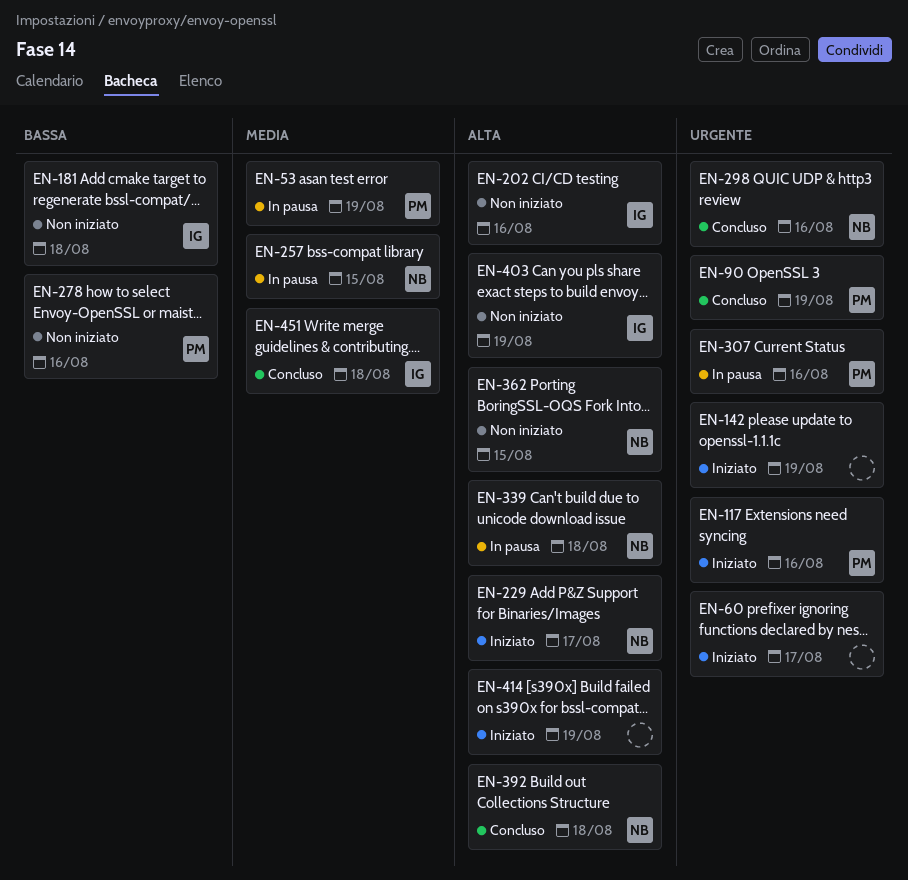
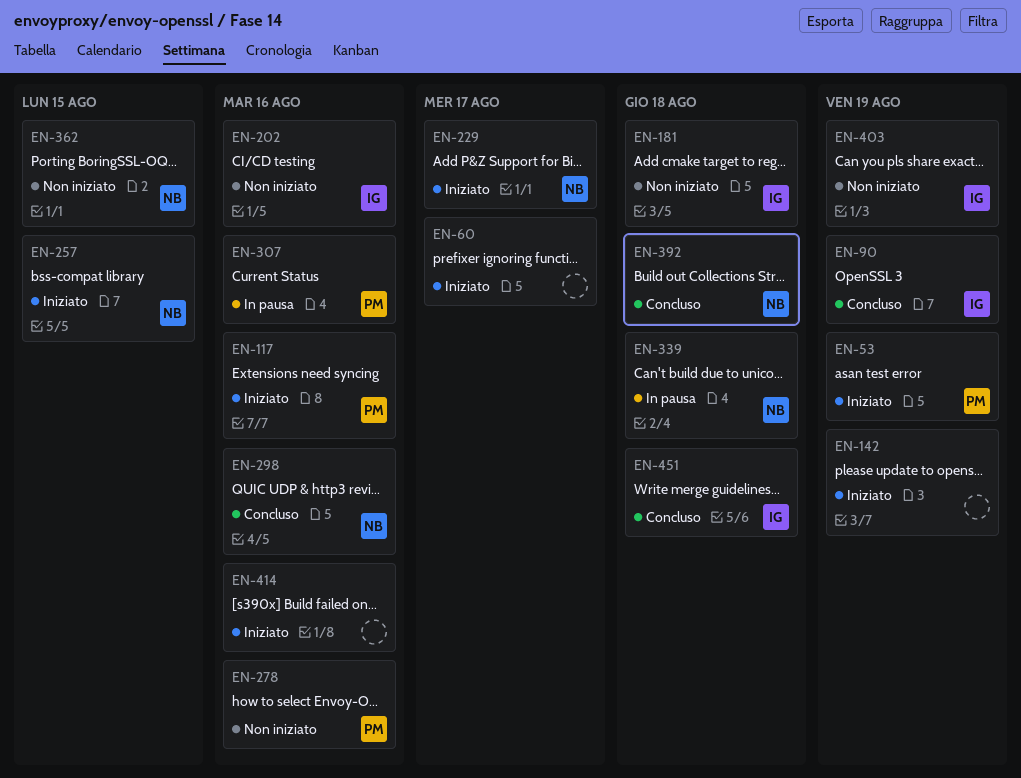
EN-53, status: In pausa -> Iniziato
EN-90, owner: PM -> IG
EN-257, status: In pausa -> Iniziato
EN-414, due: Aug 19 -> Aug 16

